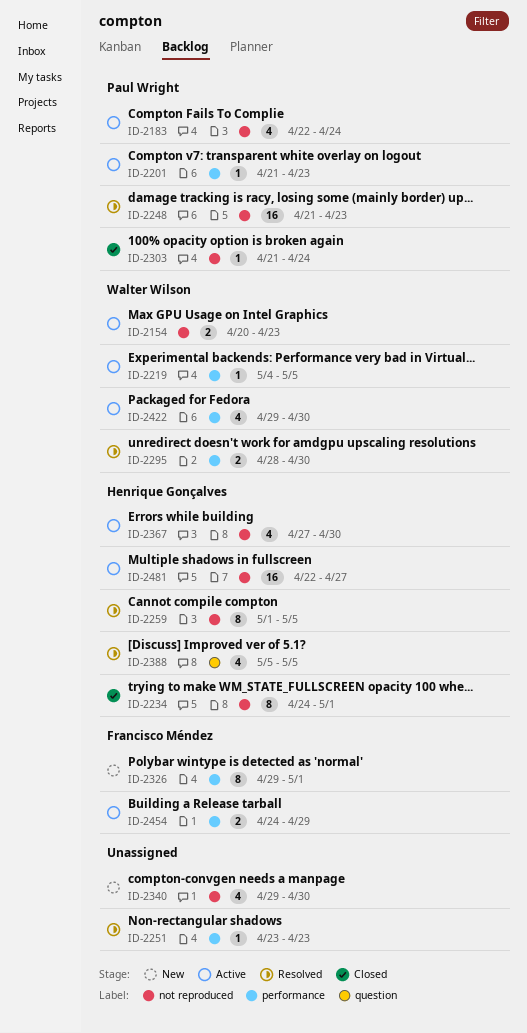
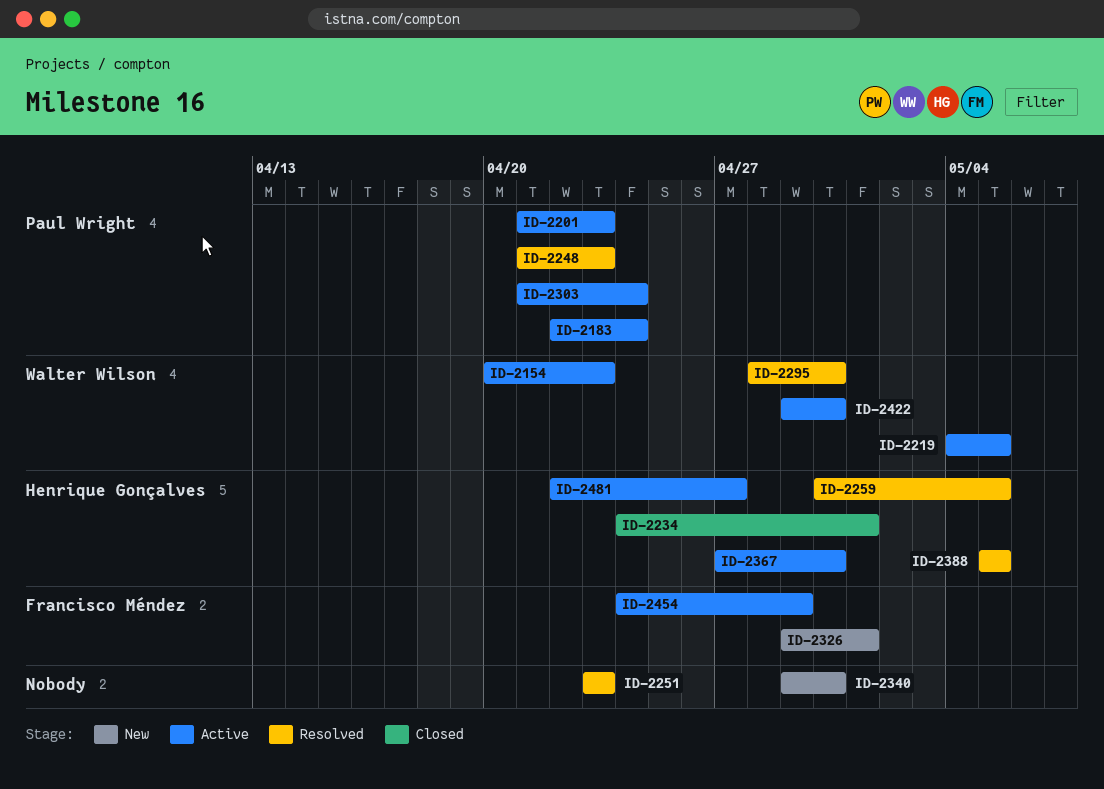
ID-2259, start: May 1 -> Apr 30
ID-2303, status: Closed -> Active

